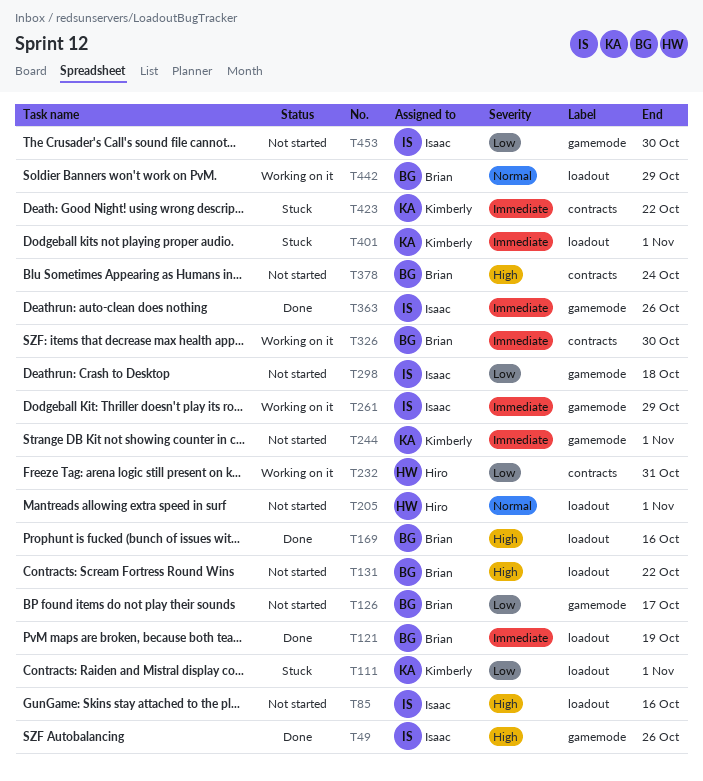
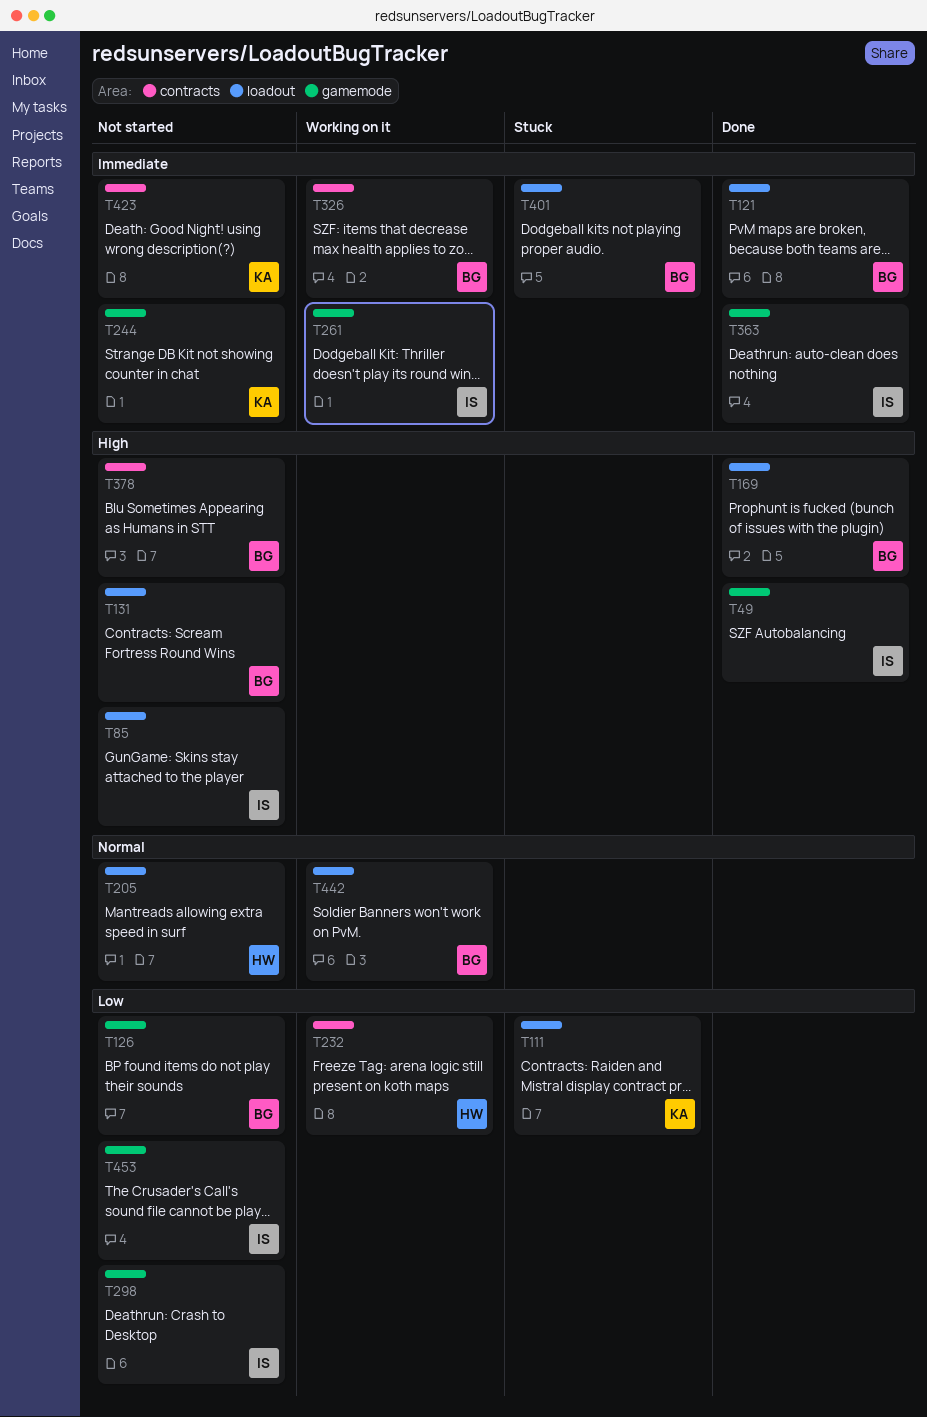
T401, owner: Kimberly -> Brian
T423, status: Stuck -> Not started

